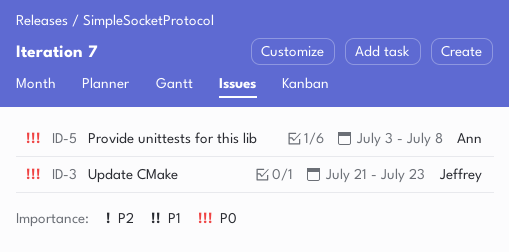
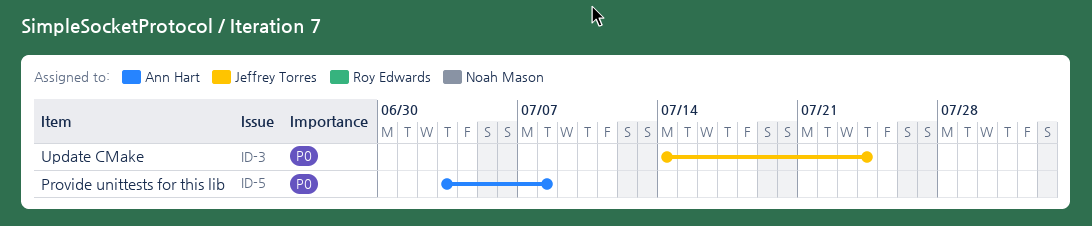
ID-3, start: Jul 21 -> Jul 14
ID-3, due: Jul 23 -> Jul 24

